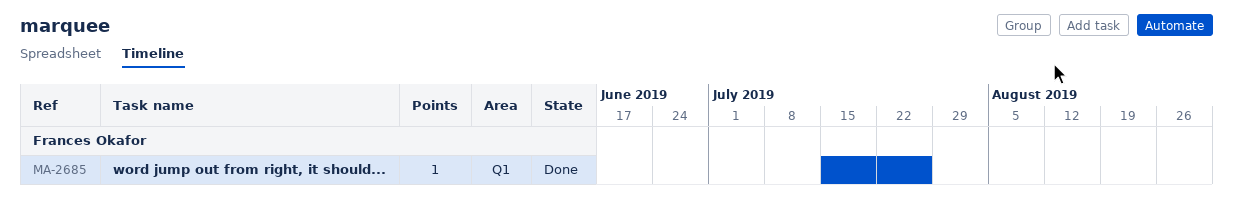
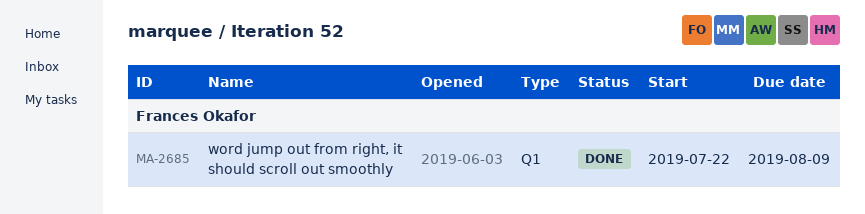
MA-2685, start: Jul 15 -> Jul 22
MA-2685, due: Jul 26 -> Aug 9

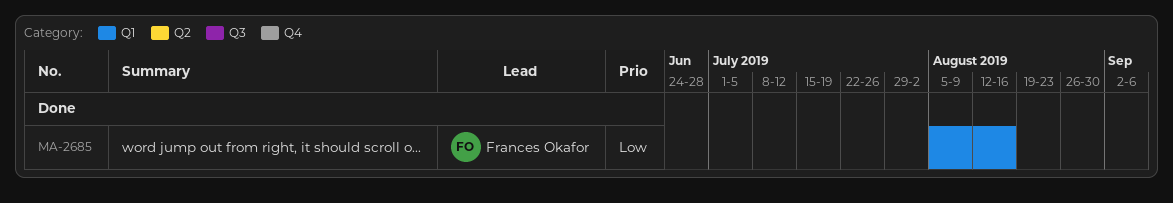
MA-2685, start: Jul 22 -> Aug 5
MA-2685, due: Aug 9 -> Aug 16

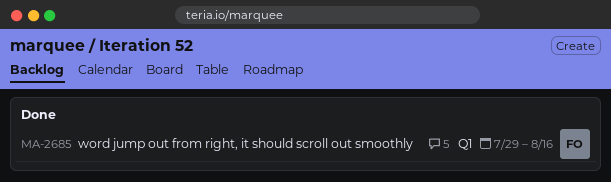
MA-2685, start: Aug 5 -> Jul 29

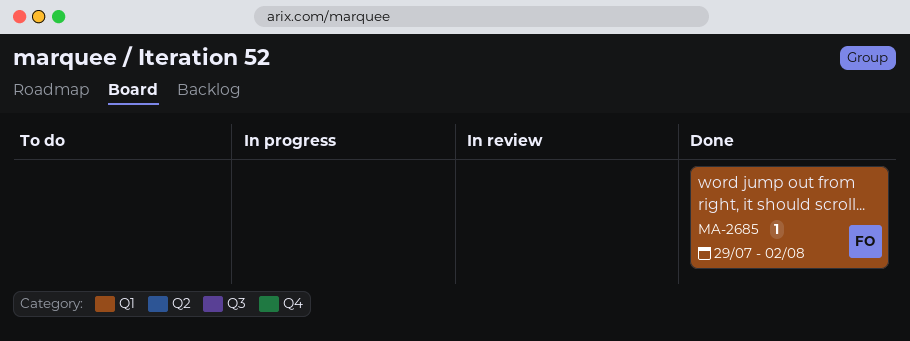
MA-2685, due: Aug 16 -> Aug 2

